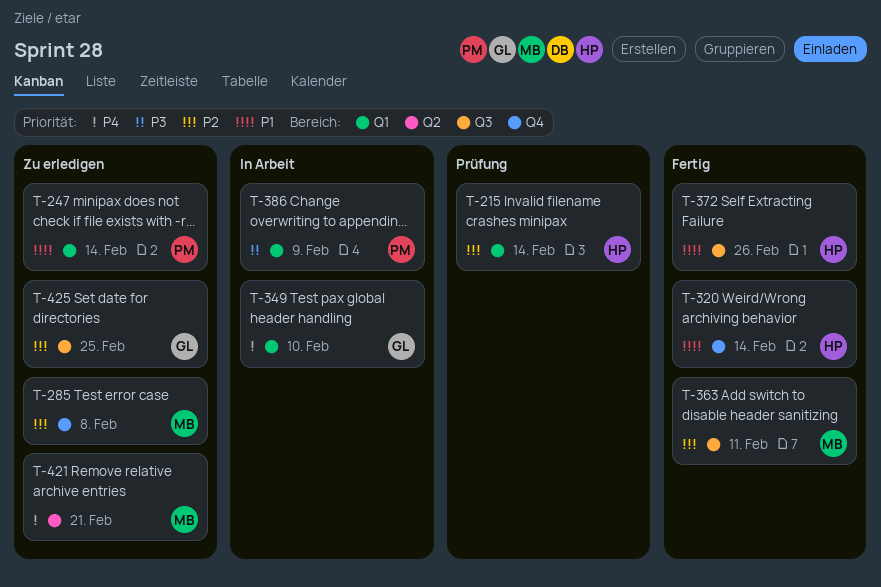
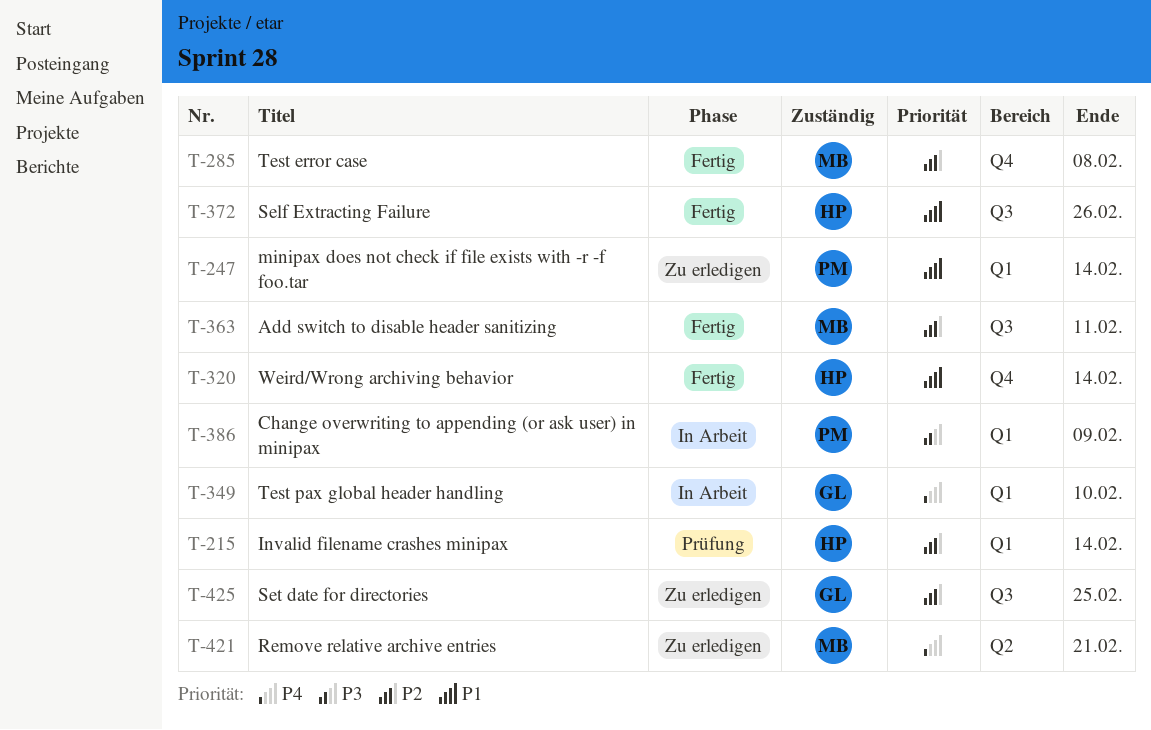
T-285, status: Zu erledigen -> Fertig

